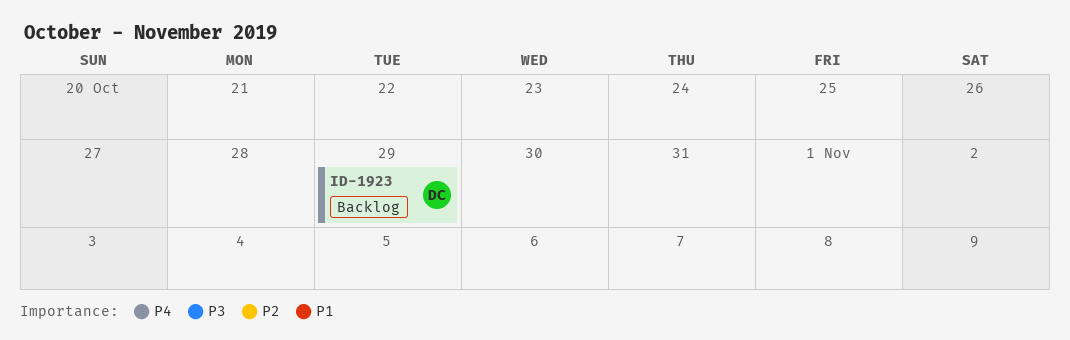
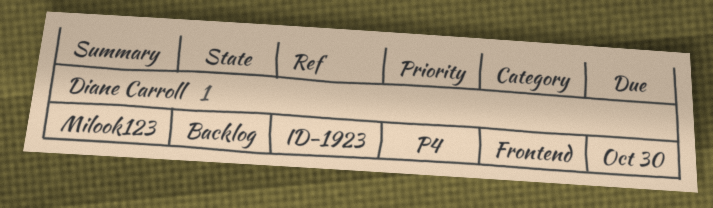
ID-1923, due: Oct 29 -> Oct 30

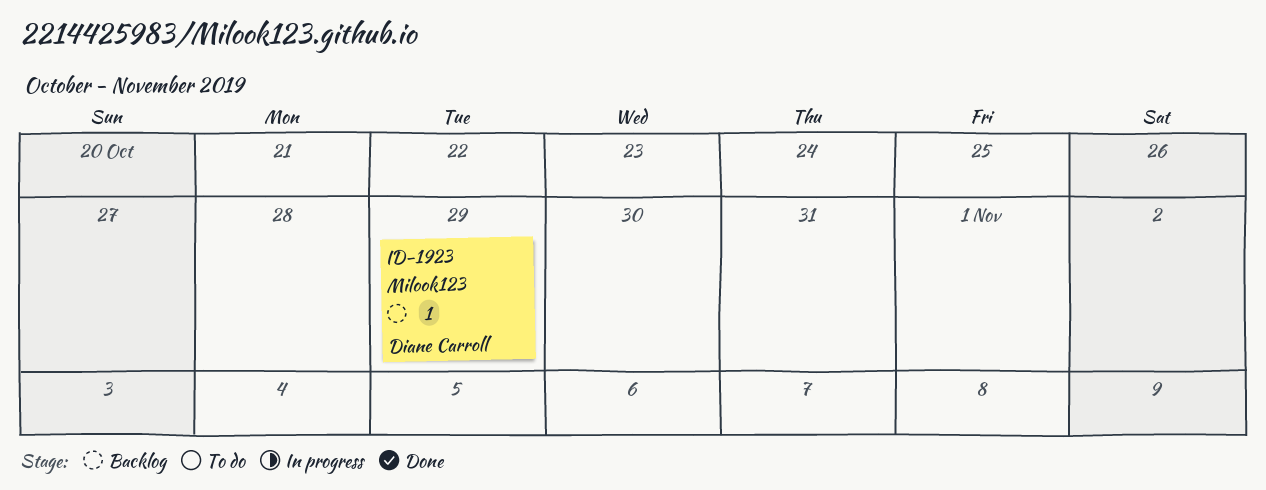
ID-1923, due: Oct 30 -> Oct 29

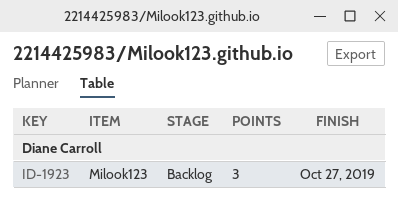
ID-1923, estimate: 1 -> 3
ID-1923, due: Oct 29 -> Oct 27

